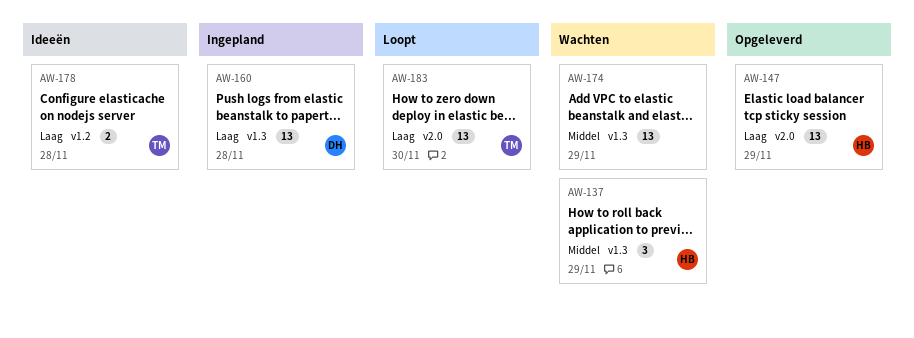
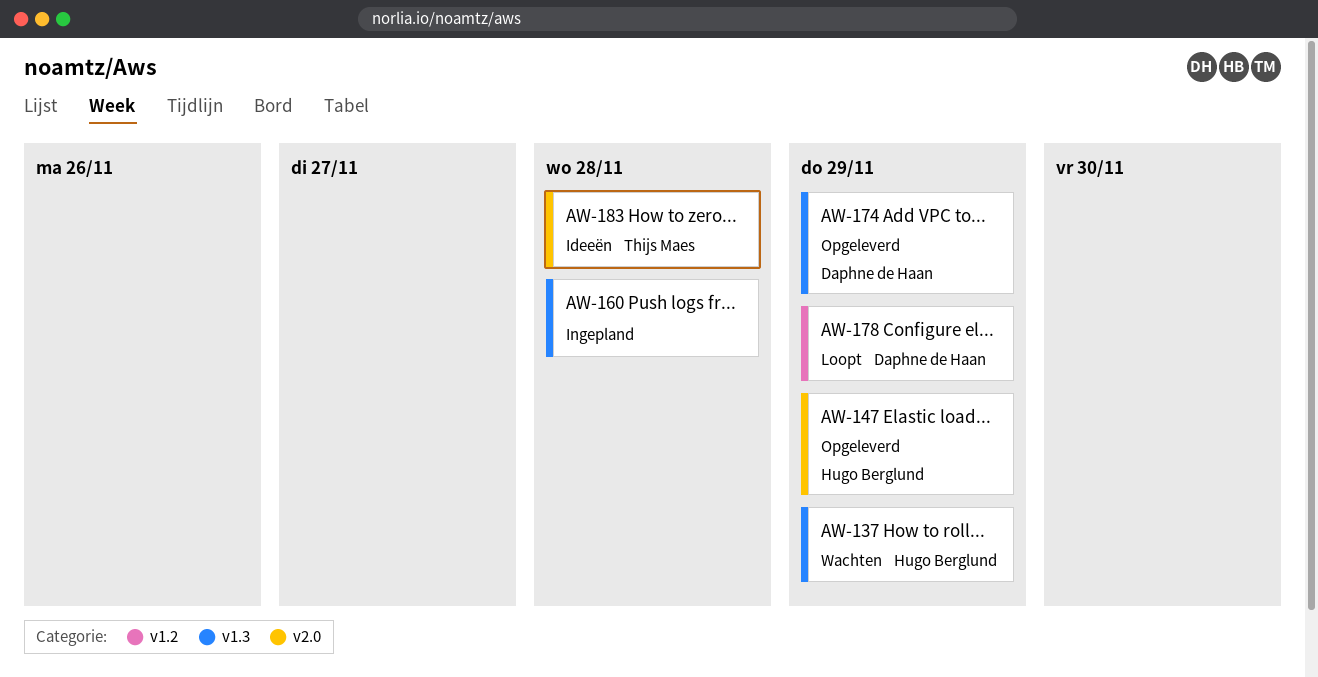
AW-160, owner: Daphne de Haan -> none
AW-174, status: Wachten -> Opgeleverd
AW-174, owner: none -> Daphne de Haan
AW-178, status: Ideeën -> Loopt
AW-178, owner: Thijs Maes -> Daphne de Haan
AW-178, due: Nov 28 -> Nov 29
AW-183, status: Loopt -> Ideeën
AW-183, due: Nov 30 -> Nov 28

